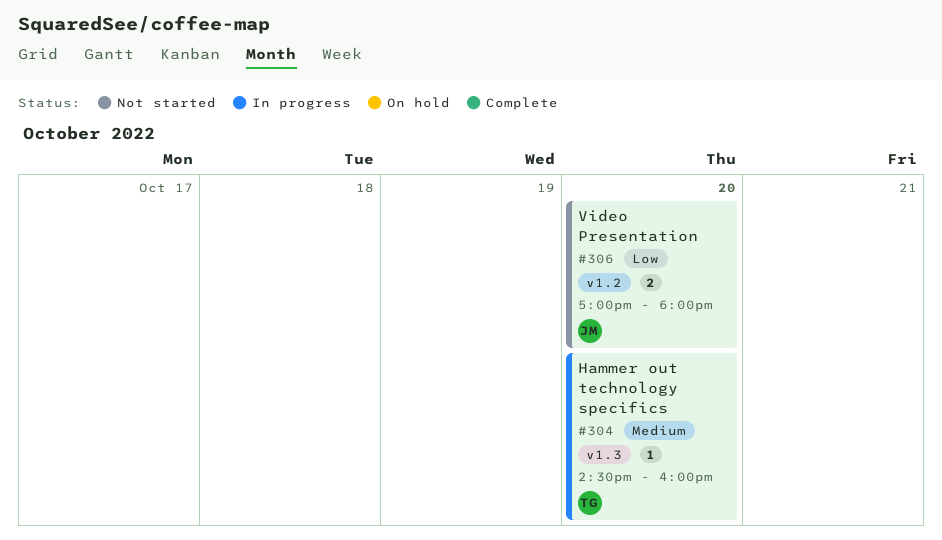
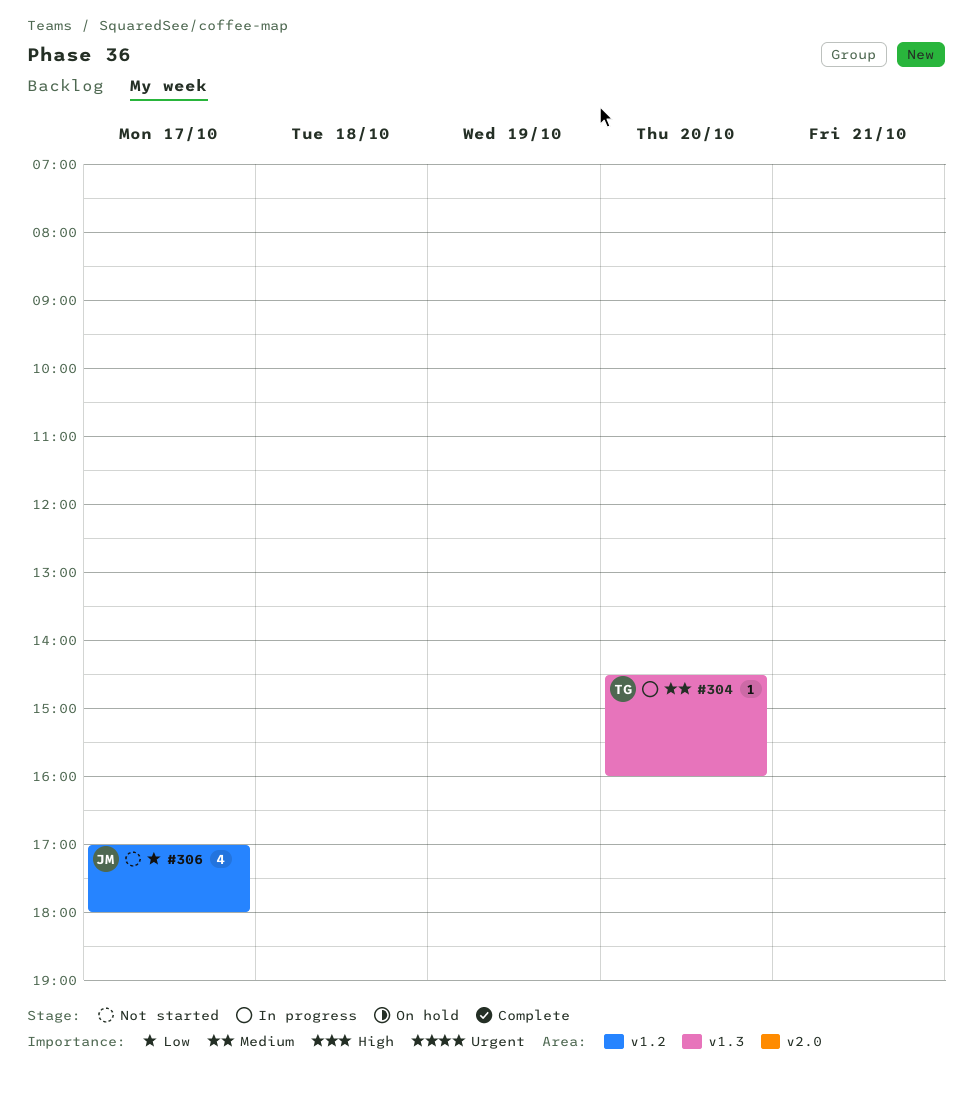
#306, estimate: 2 -> 4
#306, day: Oct 20 -> Oct 17

